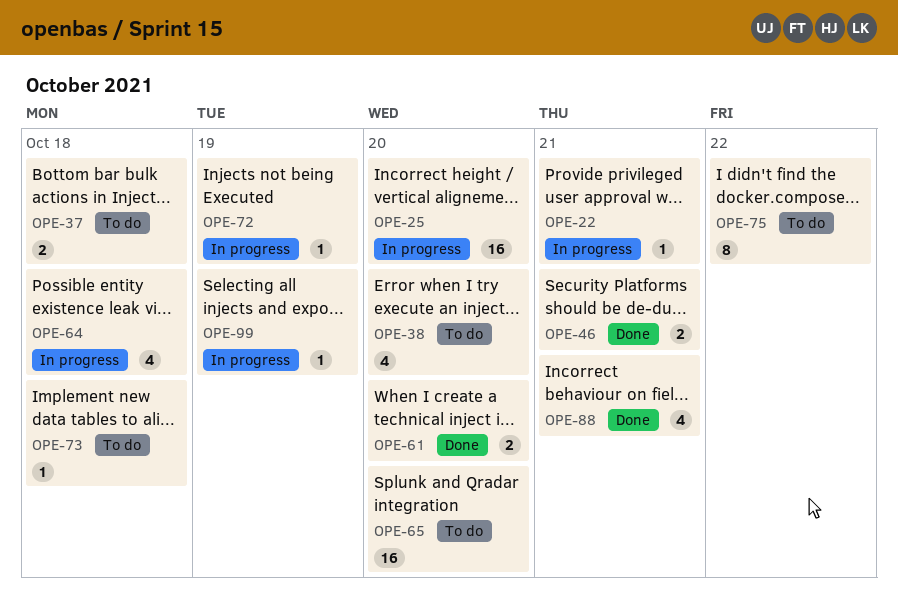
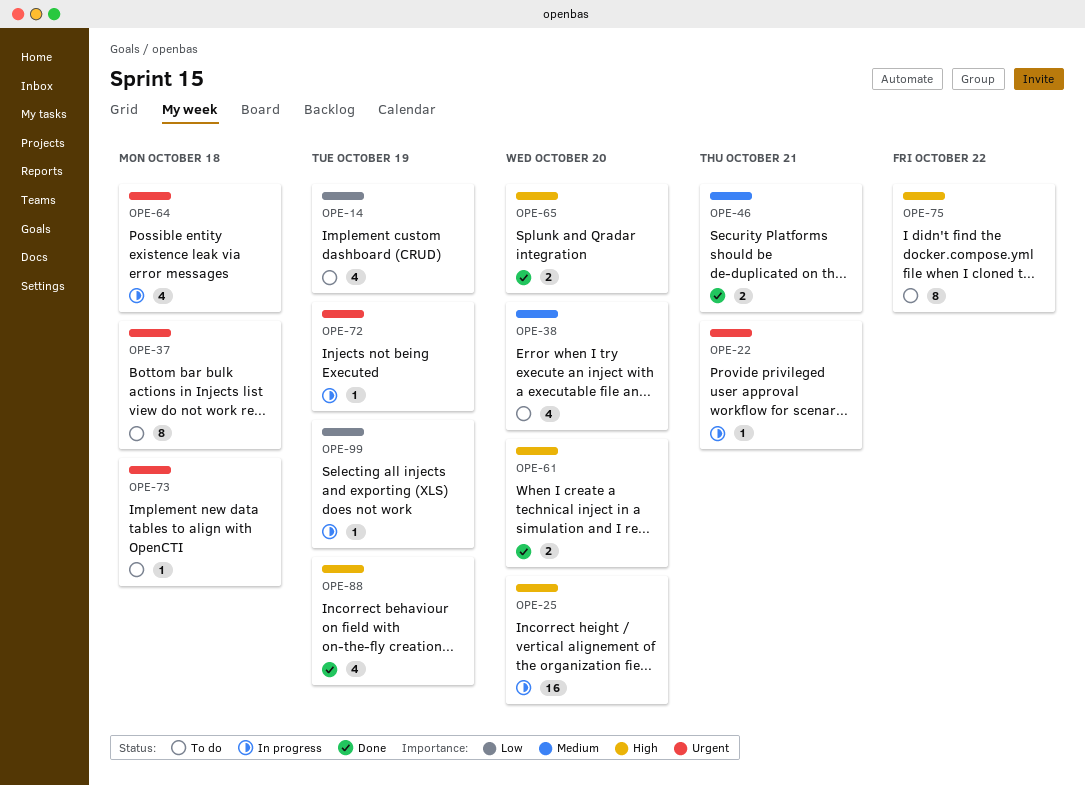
OPE-14: none -> present
OPE-37, estimate: 2 -> 8
OPE-65, status: To do -> Done
OPE-65, estimate: 16 -> 2
OPE-88, due: Oct 21 -> Oct 19

